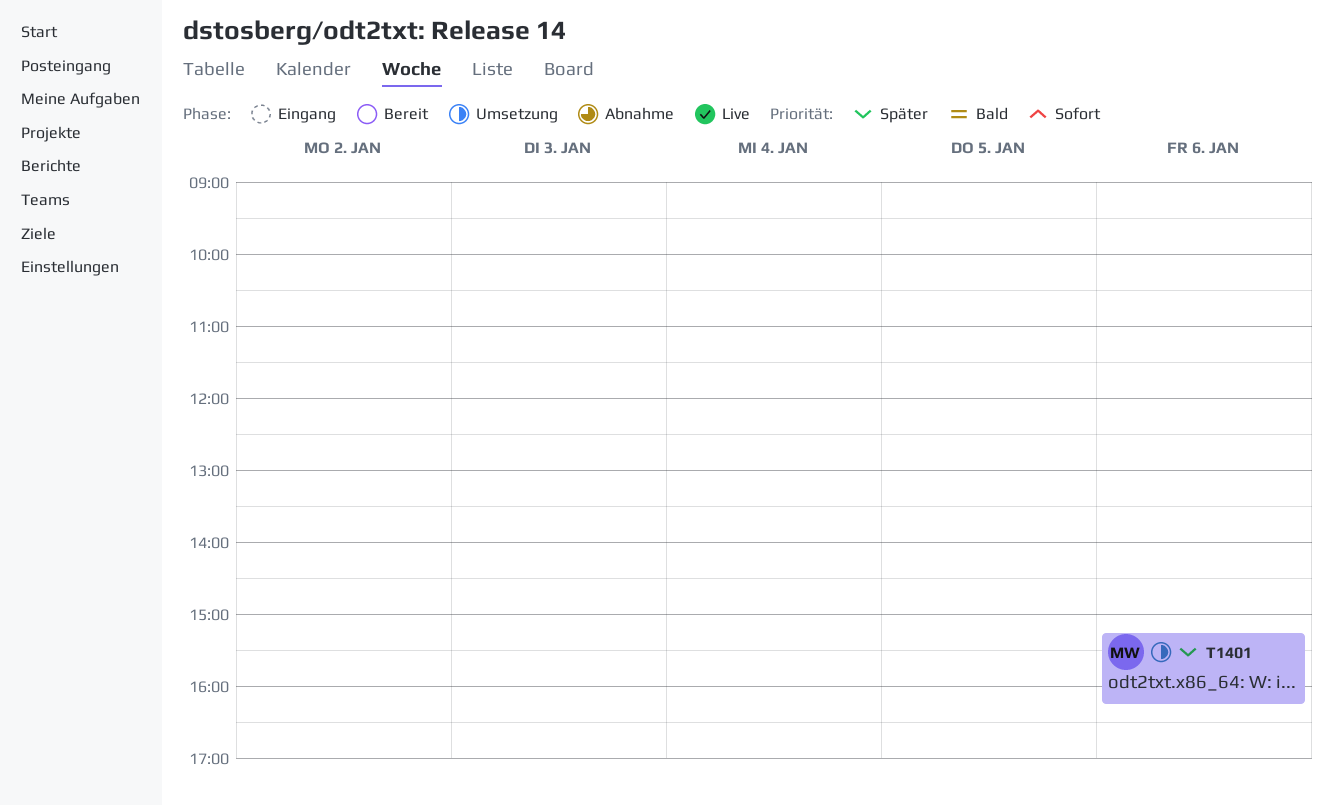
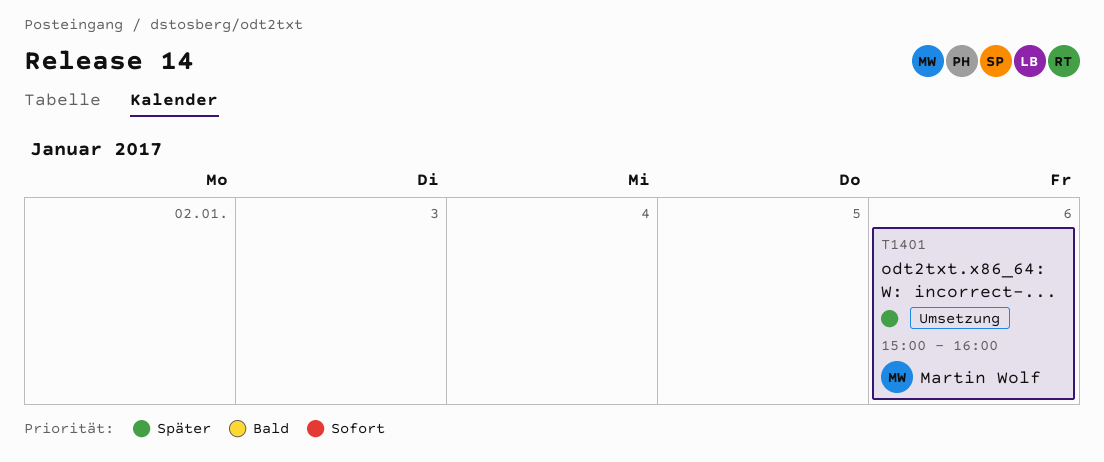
T1401, begins: 15:15 -> 15:00
T1401, ends: 16:15 -> 16:00

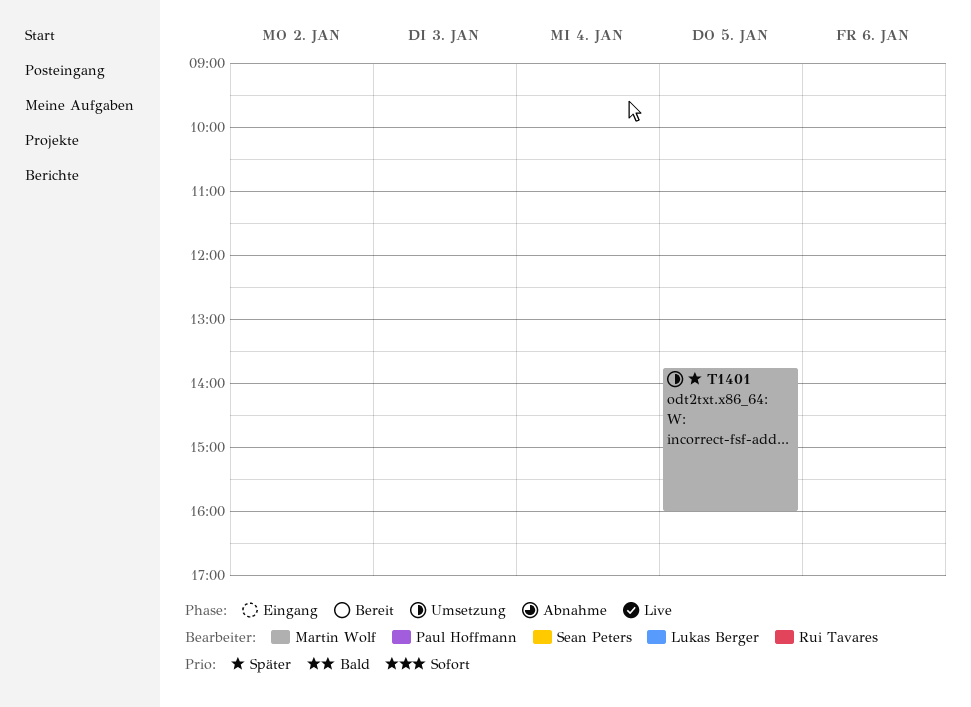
T1401, day: Jan 6 -> Jan 5
T1401, begins: 15:00 -> 13:45

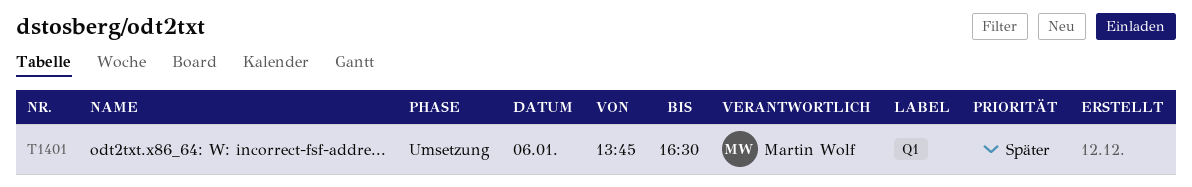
T1401, day: Jan 5 -> Jan 6
T1401, ends: 16:00 -> 16:30

